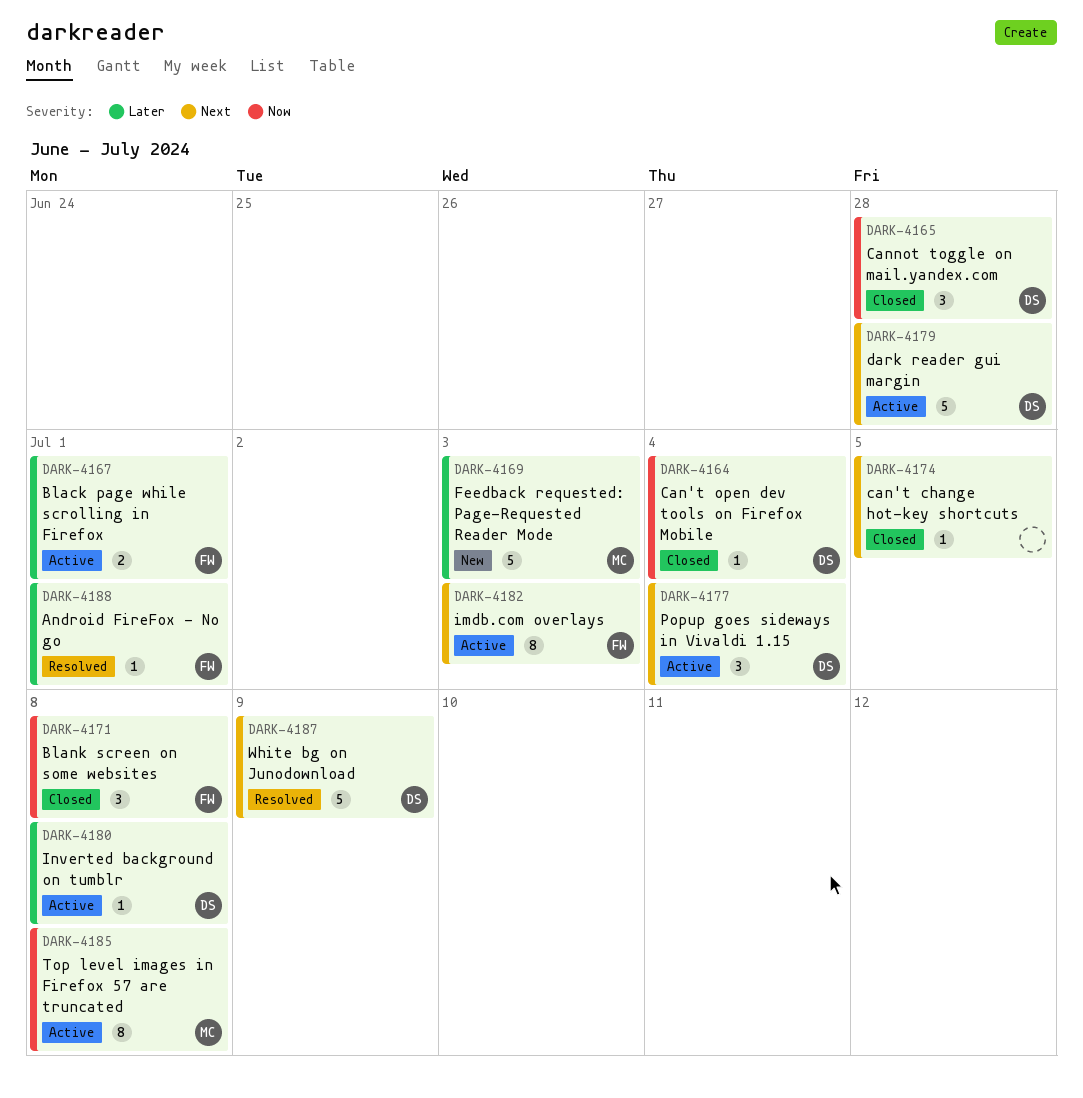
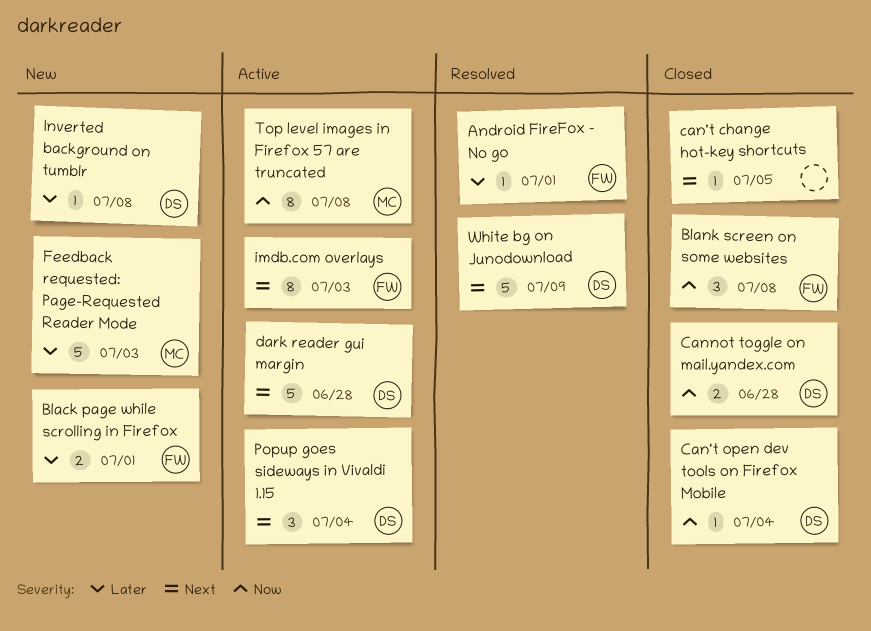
Black page while scrolling in Firefox, status: Active -> New
Cannot toggle on mail.yandex.com, estimate: 3 -> 2
Inverted background on tumblr, status: Active -> New

